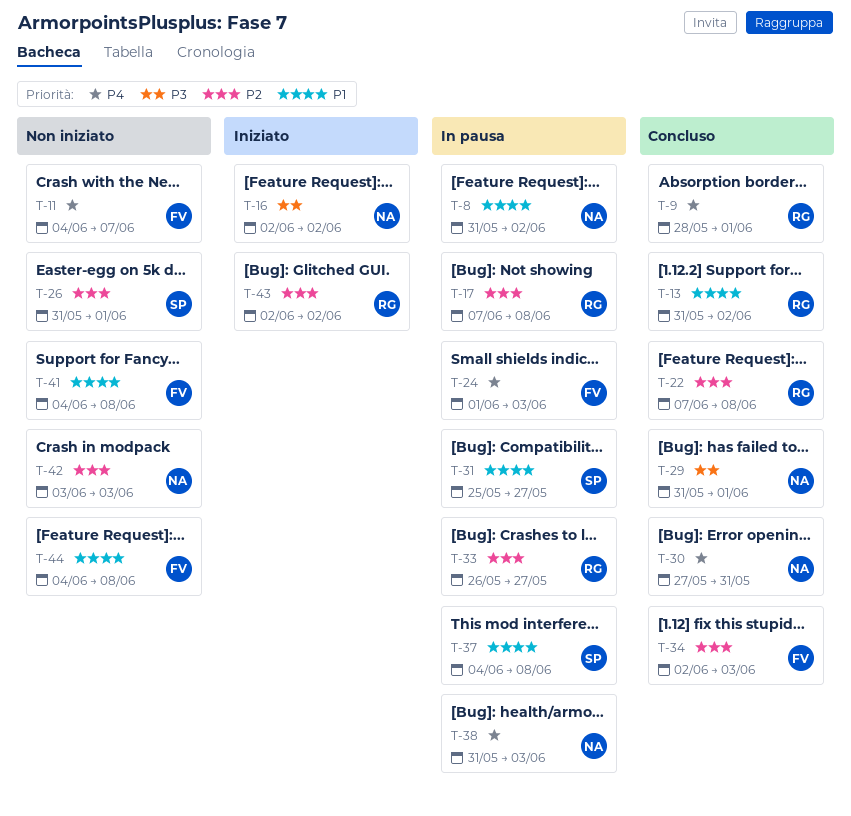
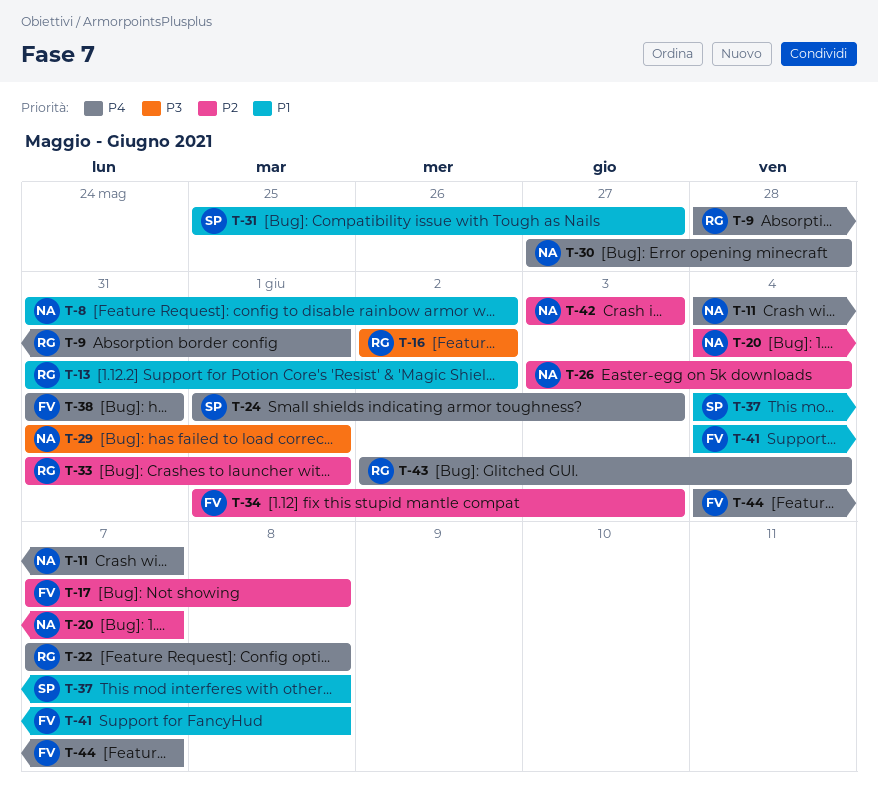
T-11, owner: FV -> NA
T-16, owner: NA -> RG
T-17, owner: RG -> FV
T-20: none -> present
T-22, priority: P2 -> P4
T-24, owner: FV -> SP
T-26, owner: SP -> NA
T-26, start: May 31 -> Jun 3
T-26, due: Jun 1 -> Jun 4
T-30, due: May 31 -> May 28
T-33, start: May 26 -> May 31
T-33, due: May 27 -> Jun 1
T-34, start: Jun 2 -> Jun 1
T-38, owner: NA -> FV
T-38, due: Jun 3 -> May 31
T-43, priority: P2 -> P4
T-43, due: Jun 2 -> Jun 4
T-44, priority: P1 -> P4
T-44, due: Jun 8 -> Jun 7

